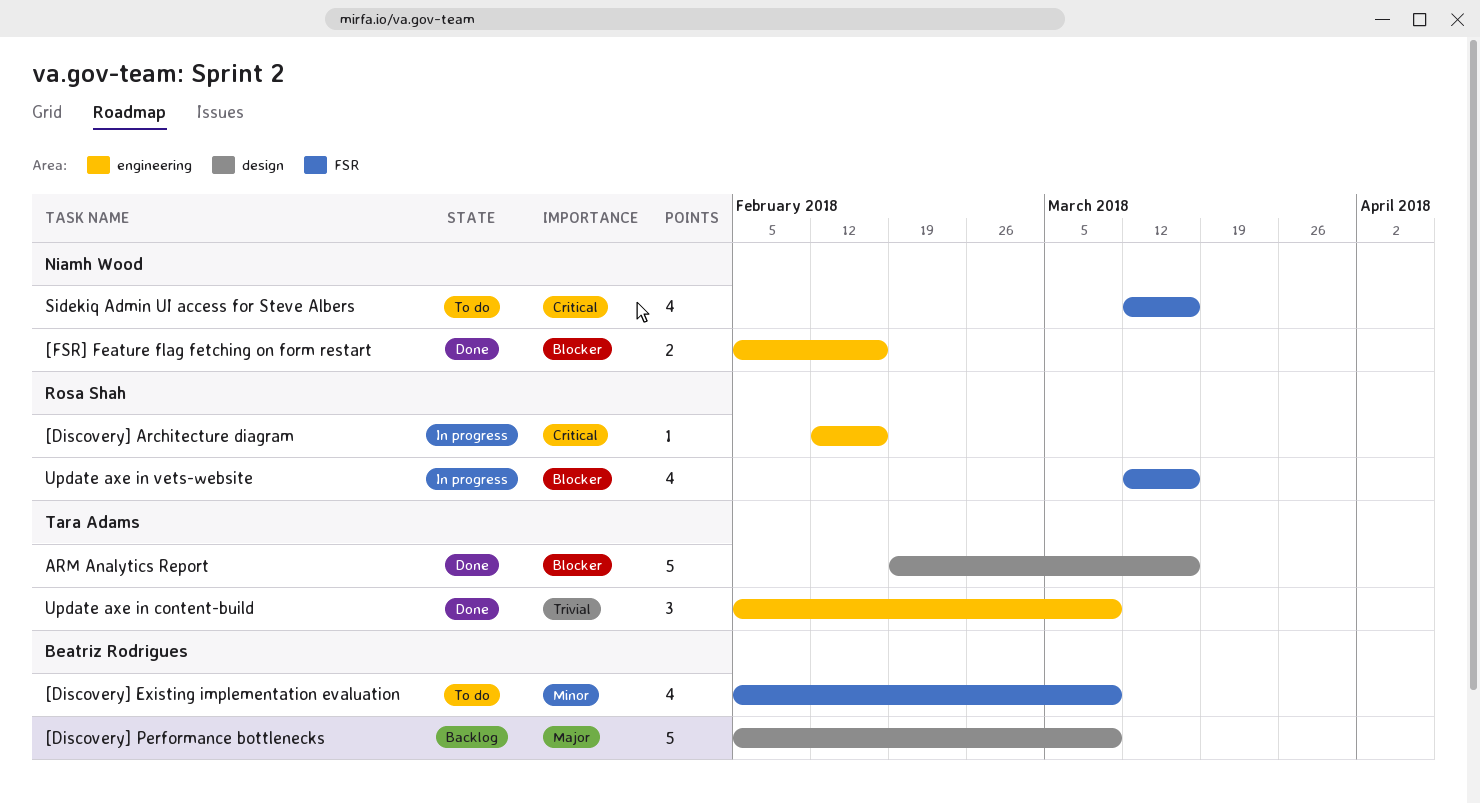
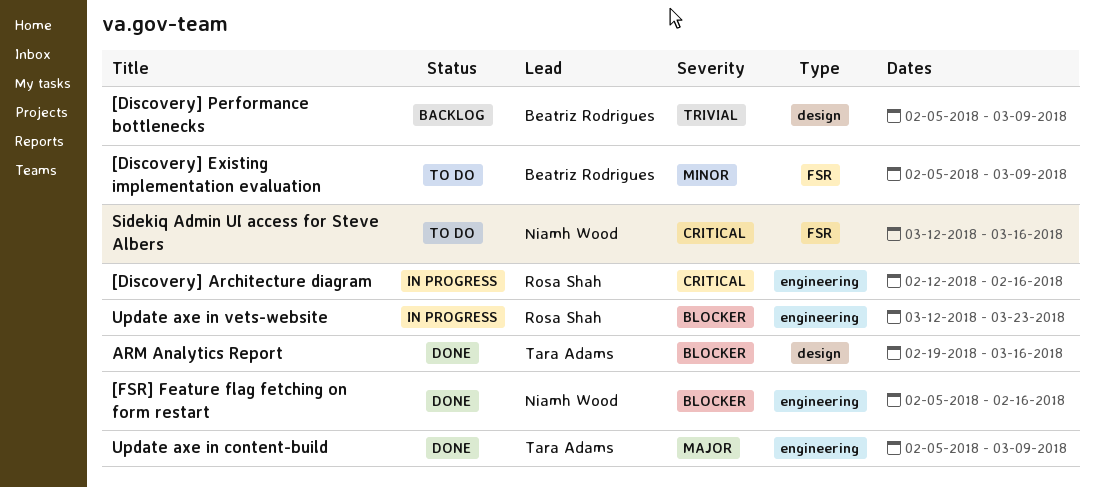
[Discovery] Performance bottlenecks, priority: Major -> Trivial
Update axe in content-build, priority: Trivial -> Major
Update axe in vets-website, label: FSR -> engineering
Update axe in vets-website, due: Mar 16 -> Mar 23

